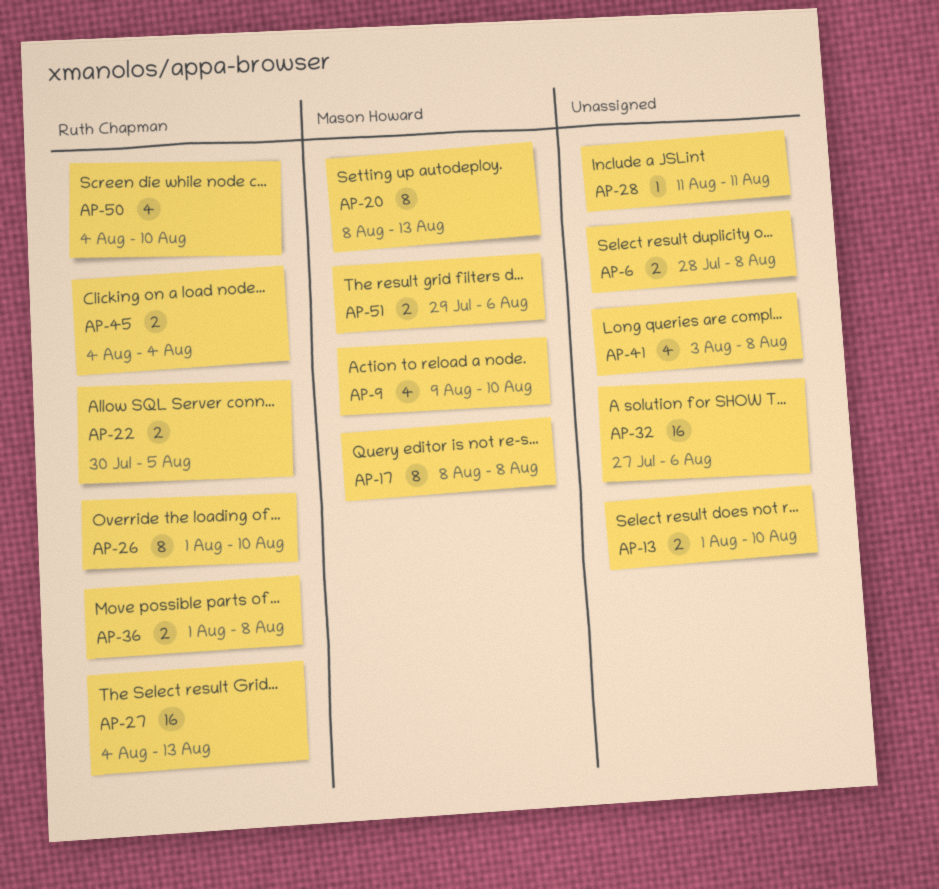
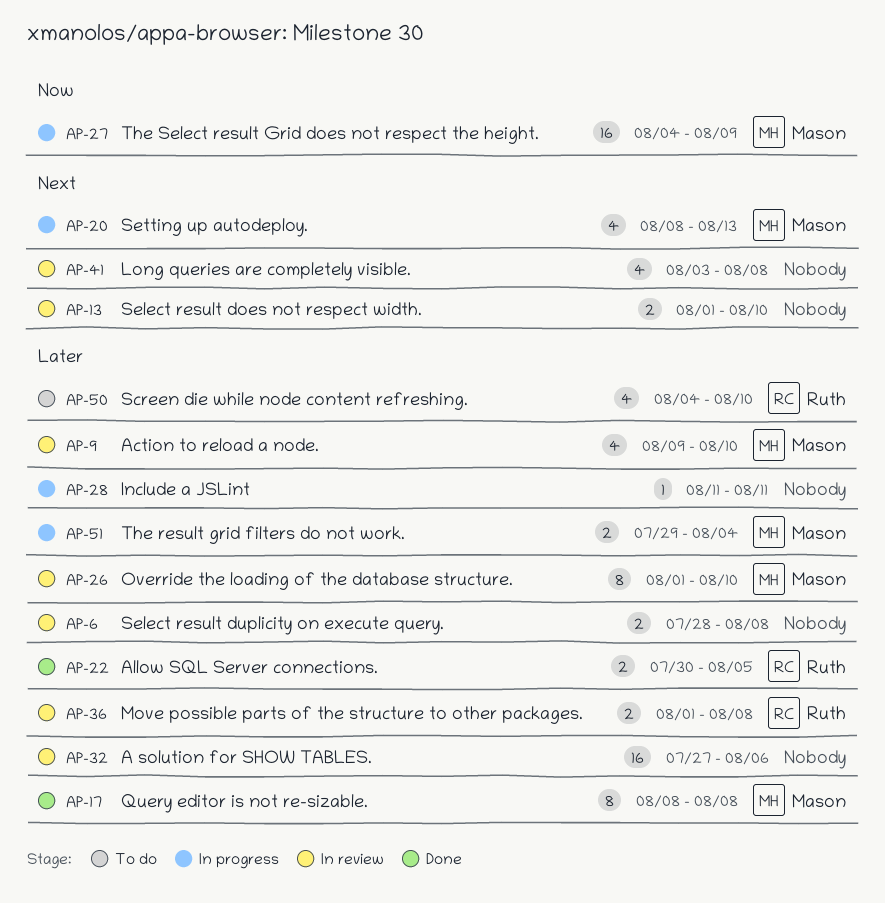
AP-20, estimate: 8 -> 4
AP-26, owner: Ruth Chapman -> Mason Howard
AP-27, owner: Ruth Chapman -> Mason Howard
AP-27, due: Aug 13 -> Aug 9
AP-45: present -> none
AP-51, due: Aug 6 -> Aug 4

